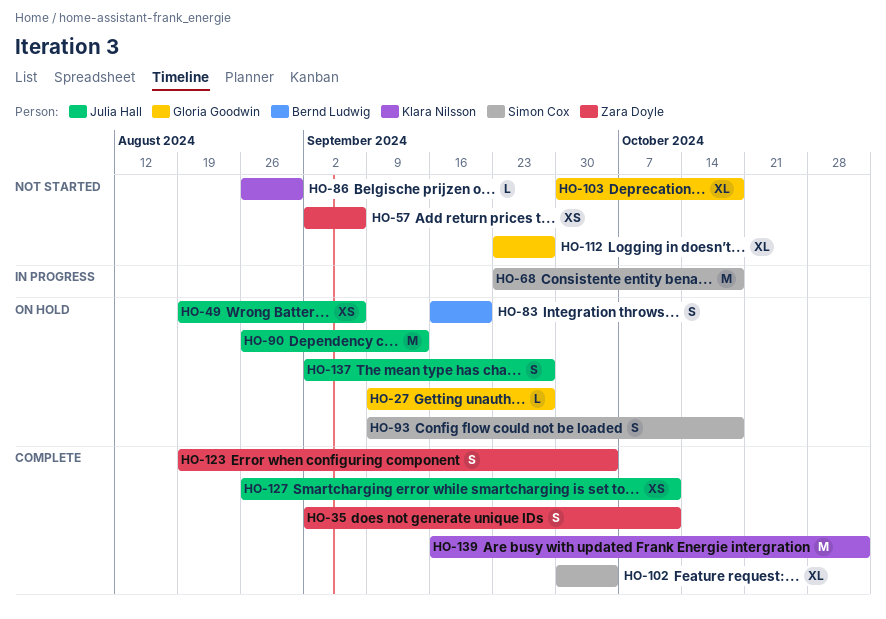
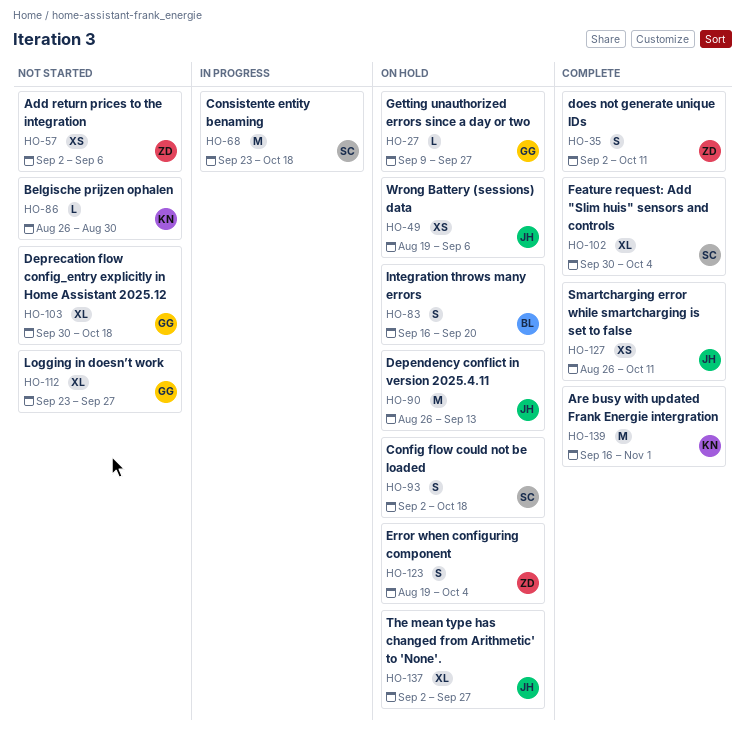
HO-93, start: Sep 9 -> Sep 2
HO-123, status: Complete -> On hold
HO-137, estimate: S -> XL

